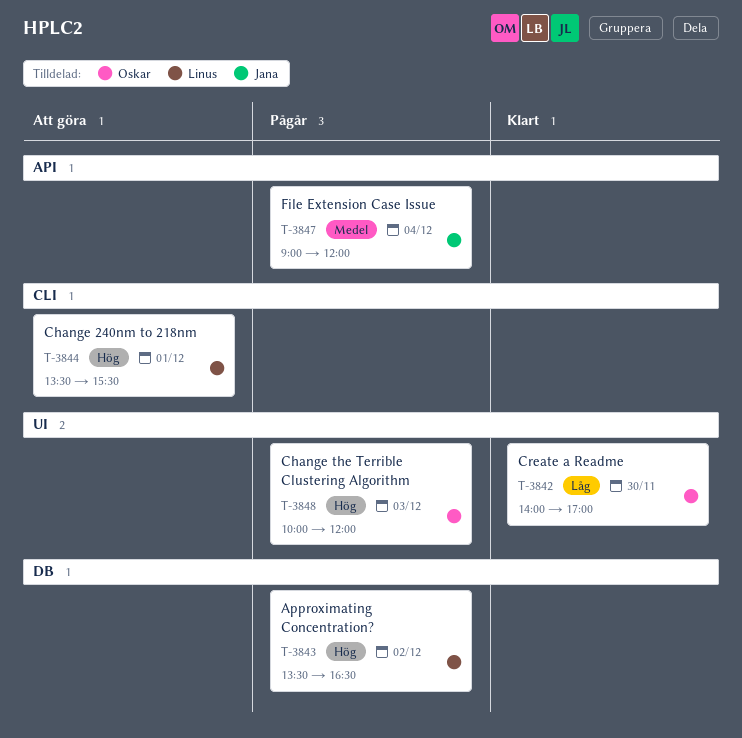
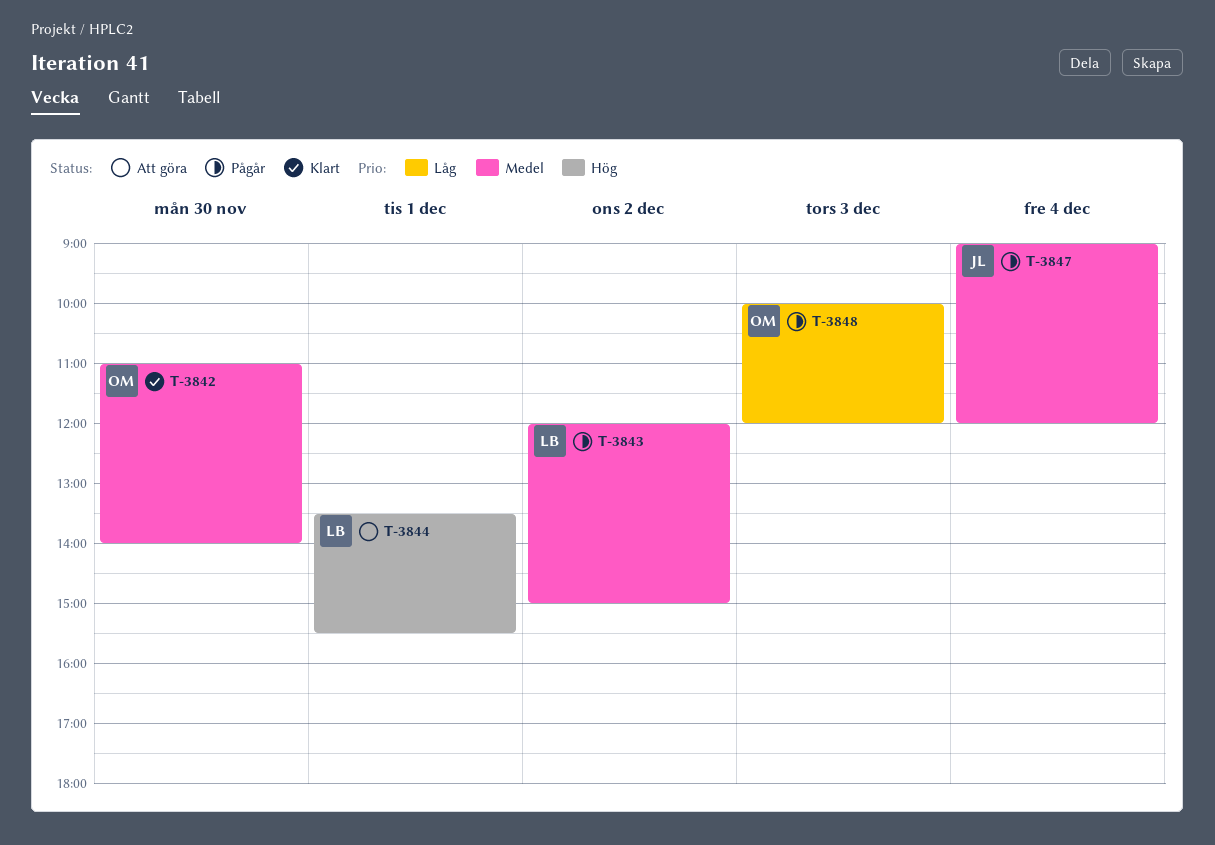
T-3842, priority: Låg -> Medel
T-3842, begins: 14:00 -> 11:00
T-3842, ends: 17:00 -> 14:00
T-3843, priority: Hög -> Medel
T-3843, begins: 13:30 -> 12:00
T-3843, ends: 16:30 -> 15:00
T-3848, priority: Hög -> Låg

